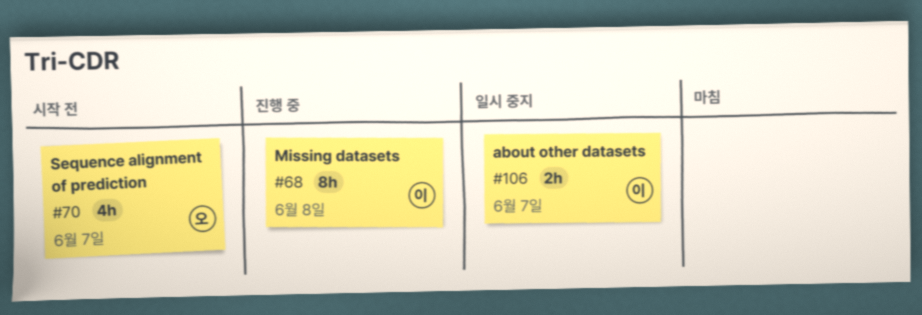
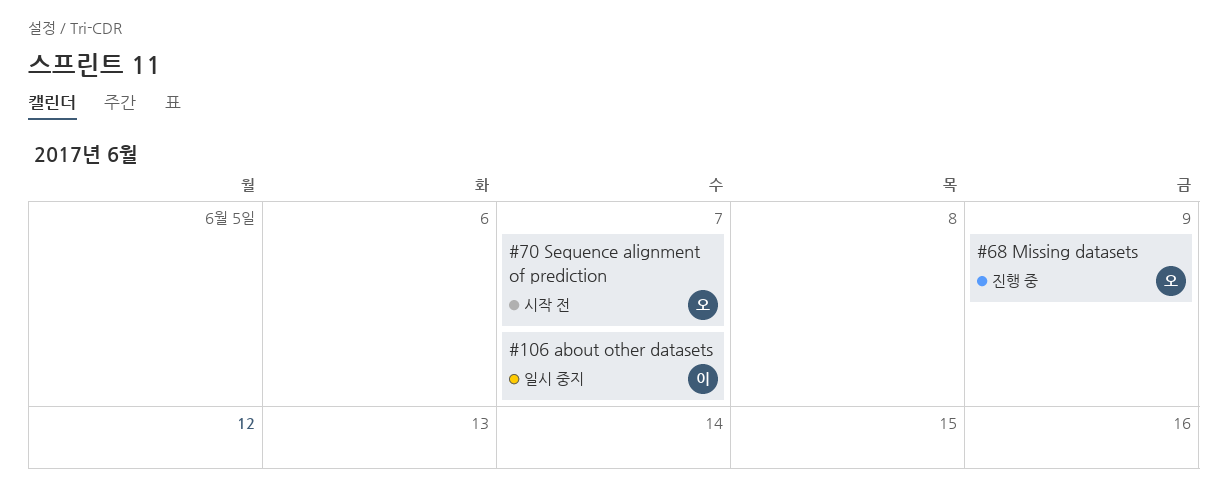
#68, owner: 이 -> 오
#68, due: Jun 8 -> Jun 9

